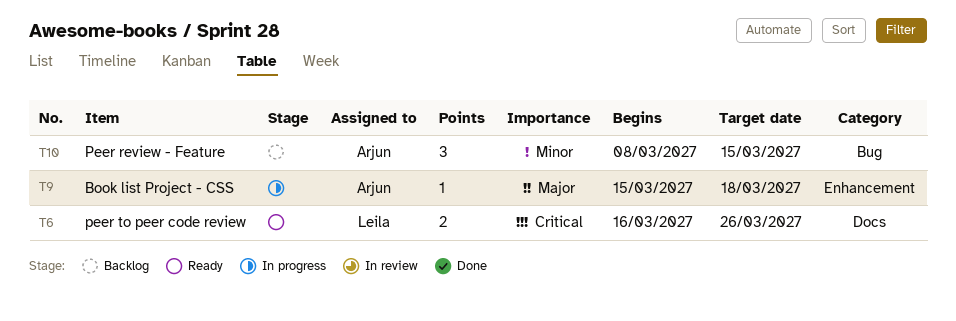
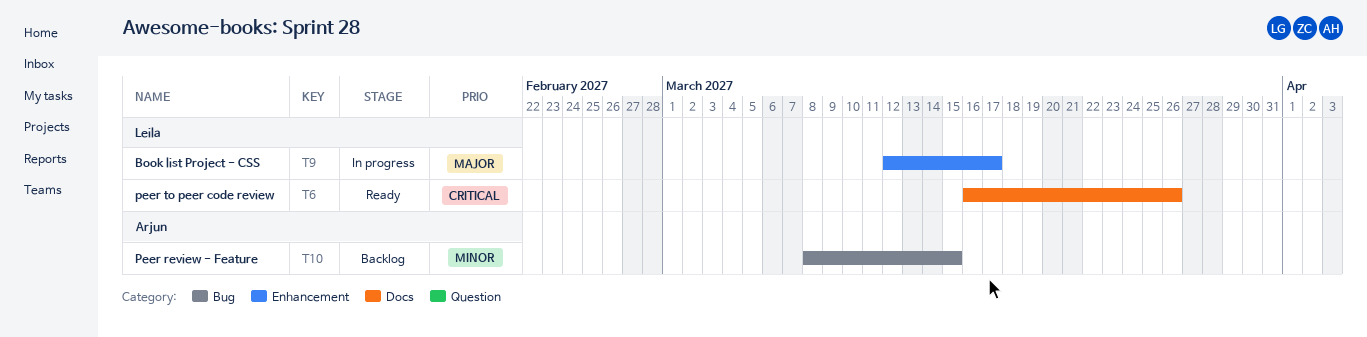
T9, owner: Arjun -> Leila
T9, start: Mar 15 -> Mar 12
T9, due: Mar 18 -> Mar 17

